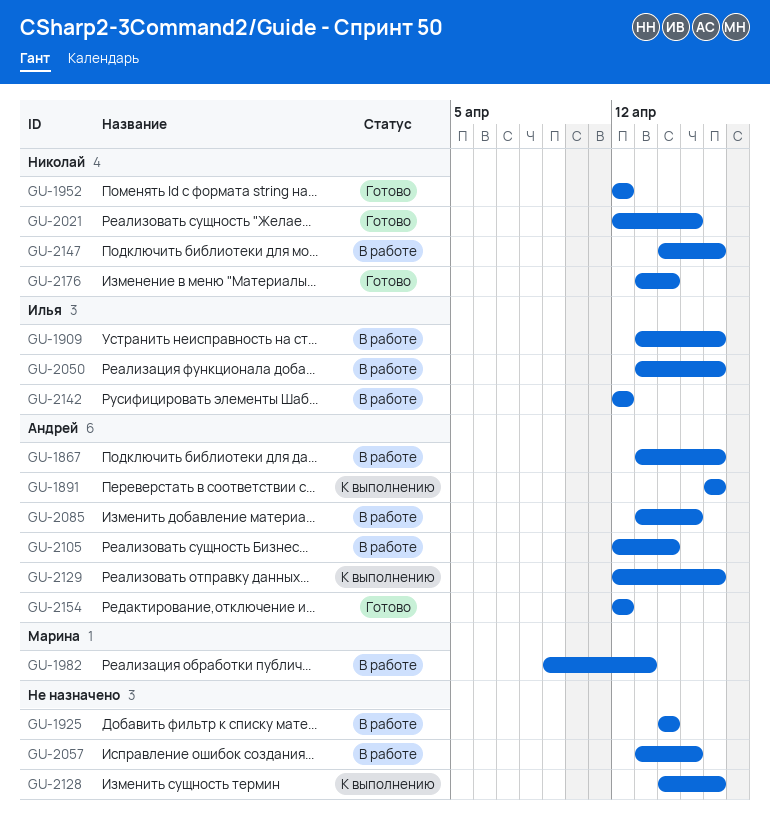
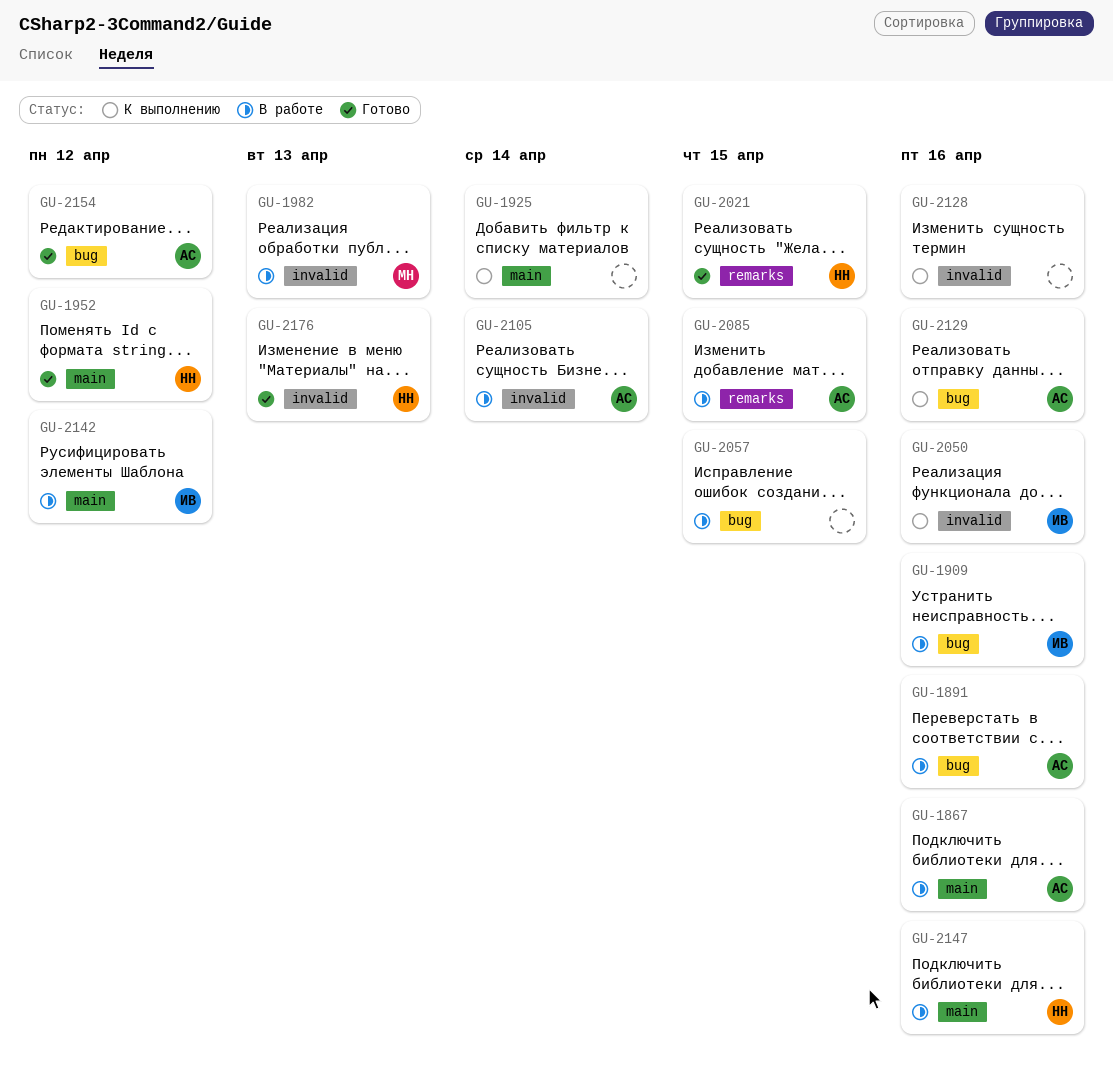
GU-1891, status: К выполнению -> В работе
GU-1925, status: В работе -> К выполнению
GU-2050, status: В работе -> К выполнению
GU-2176, due: Apr 14 -> Apr 13

